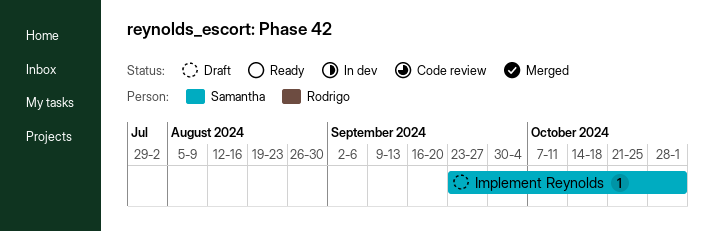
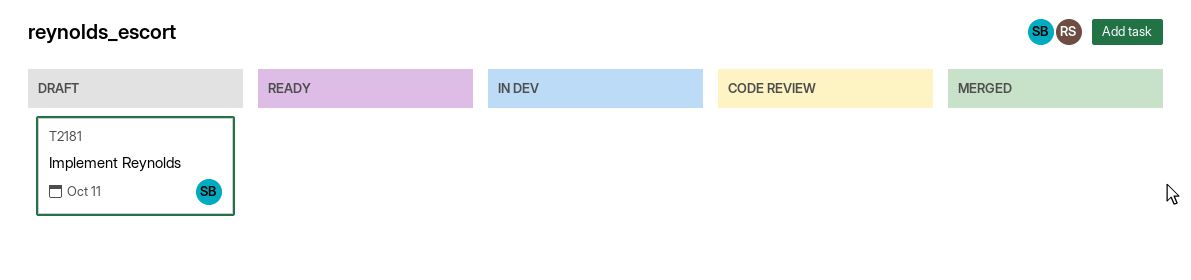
Implement Reynolds, due: Nov 1 -> Oct 11

